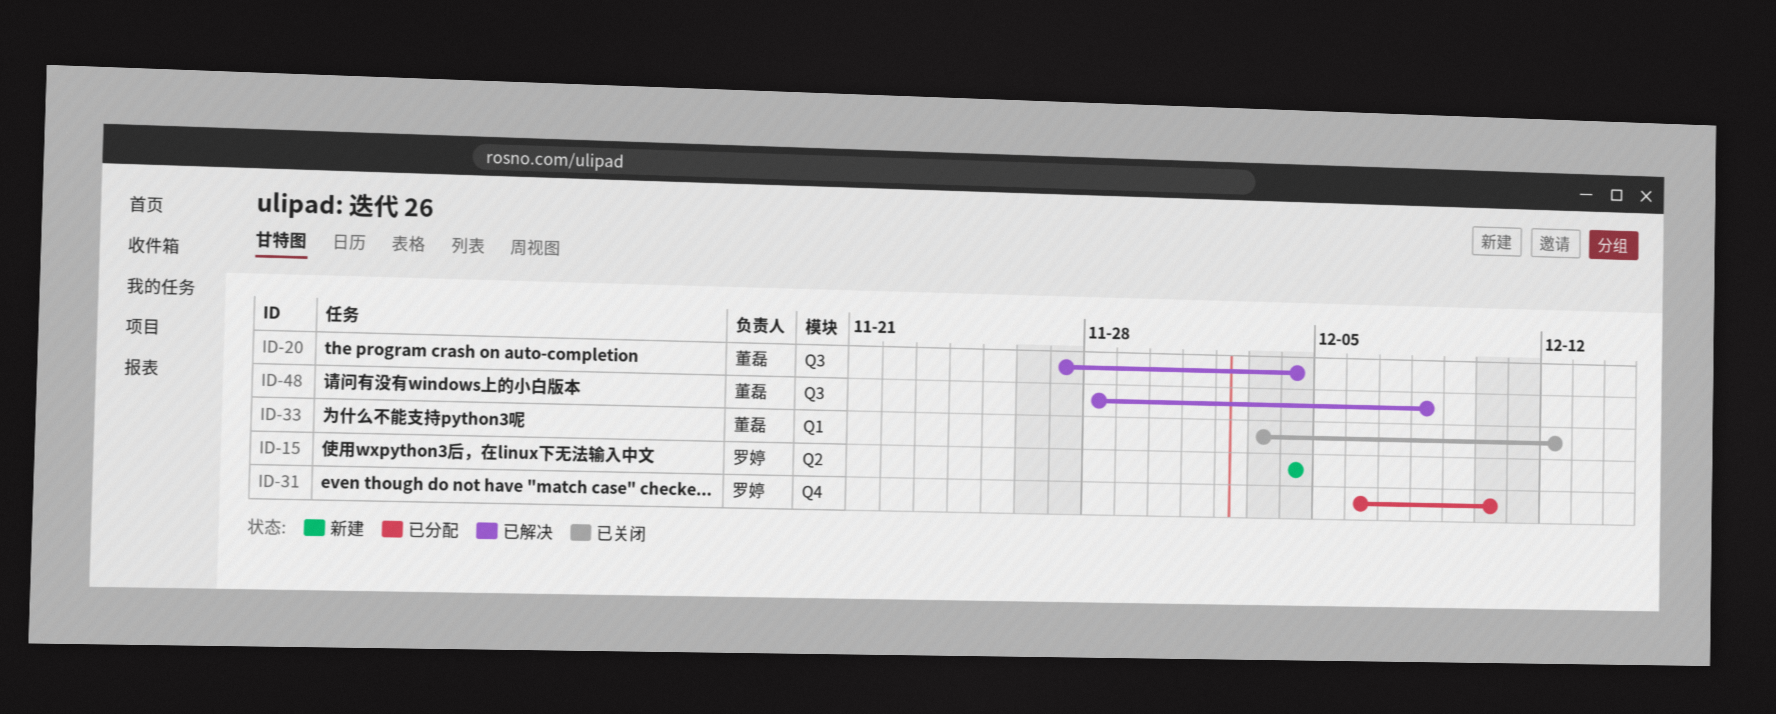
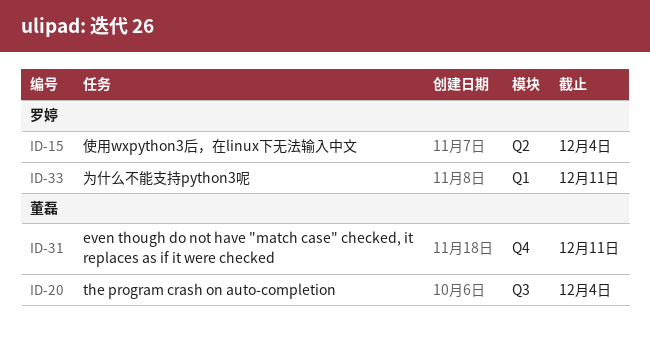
ID-31, owner: 罗婷 -> 董磊
ID-31, due: Dec 10 -> Dec 11
ID-33, owner: 董磊 -> 罗婷
ID-33, due: Dec 12 -> Dec 11
ID-48: present -> none

